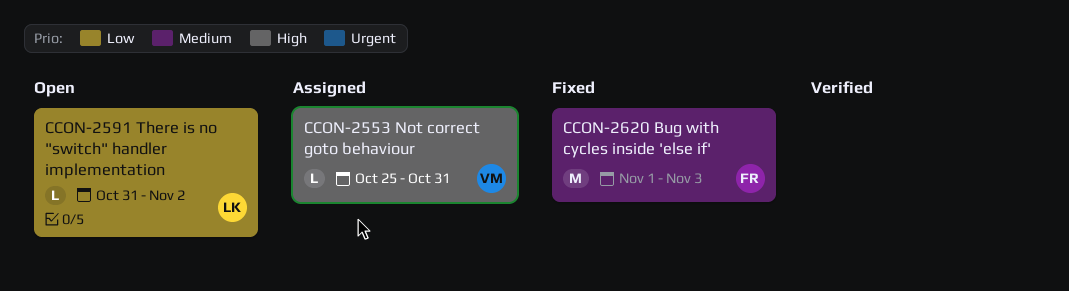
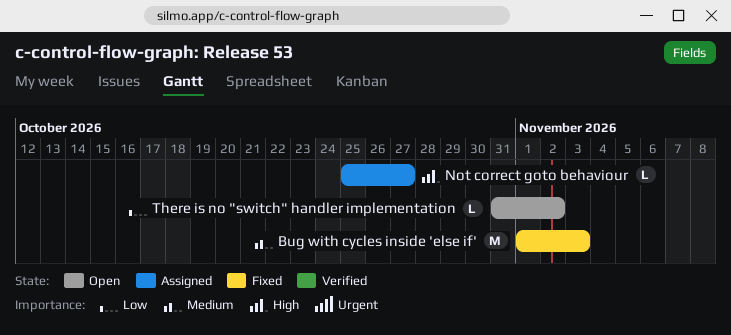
Not correct goto behaviour, due: Oct 31 -> Oct 27

